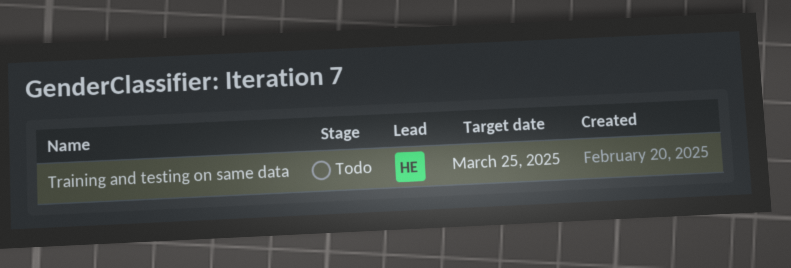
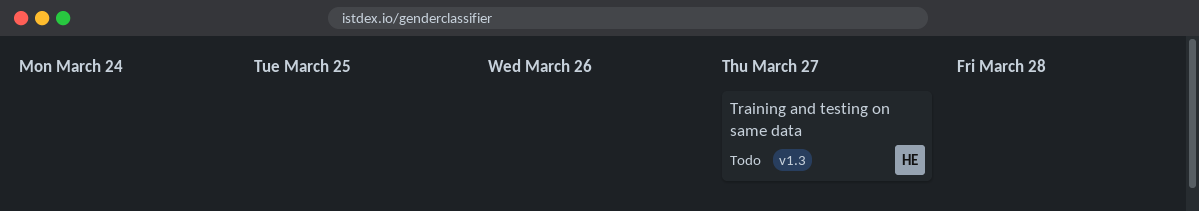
Training and testing on same data, due: Mar 25 -> Mar 27

